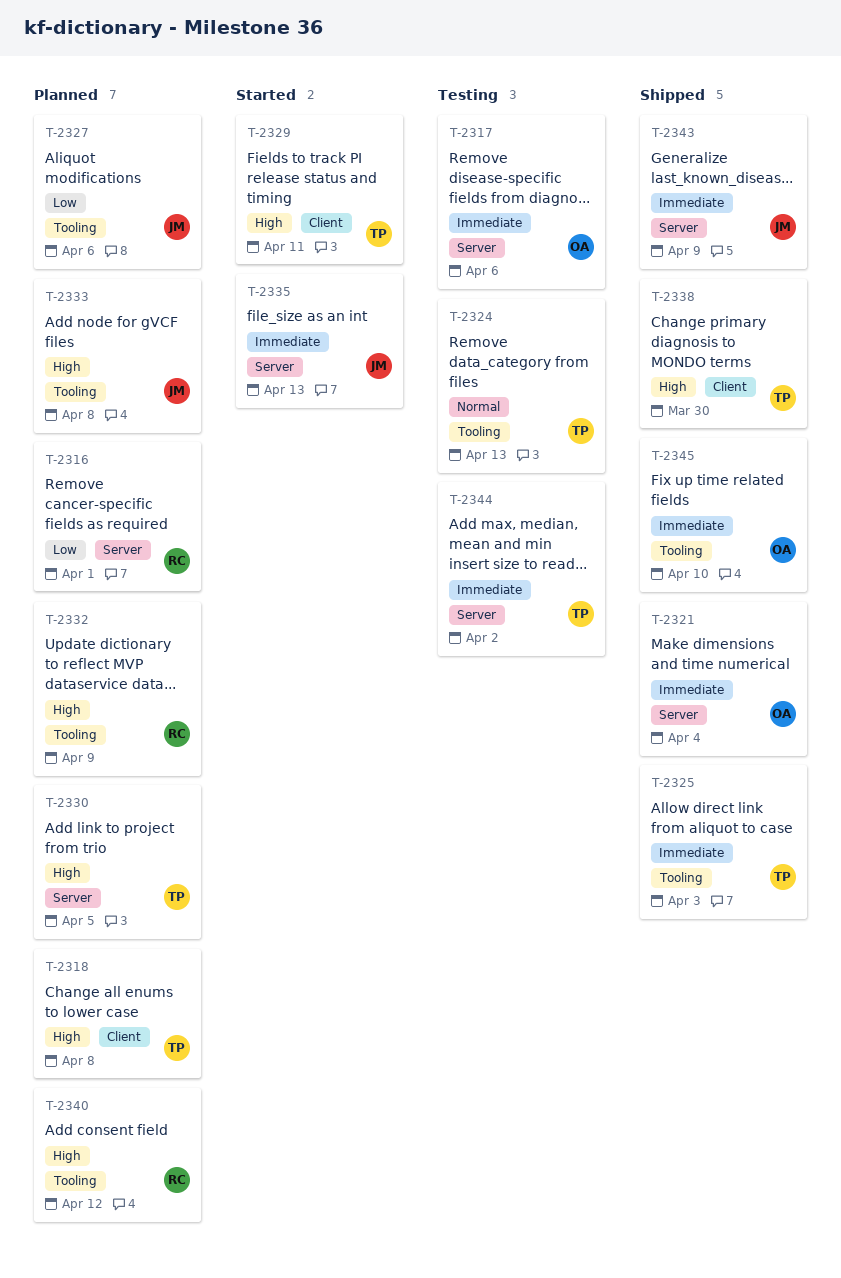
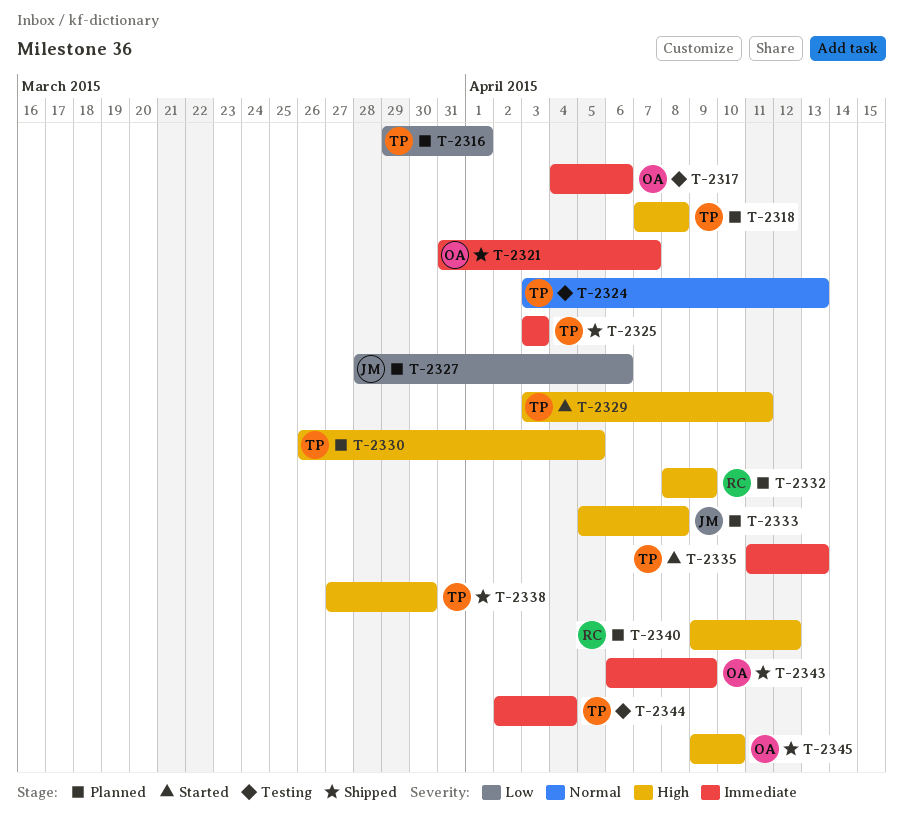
T-2316, owner: RC -> TP
T-2321, due: Apr 4 -> Apr 7
T-2335, owner: JM -> TP
T-2343, owner: JM -> OA
T-2344, due: Apr 2 -> Apr 4
T-2345, priority: Immediate -> High

